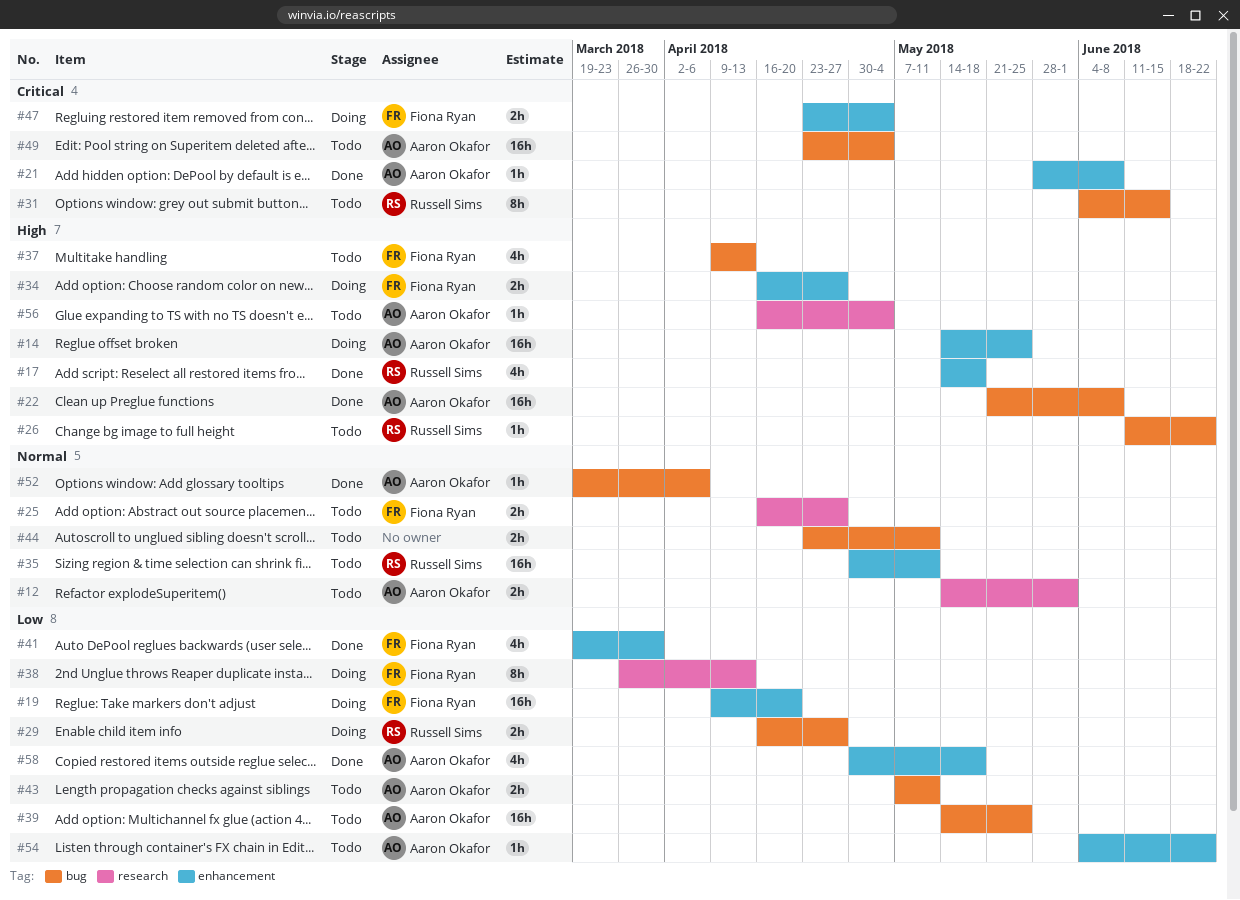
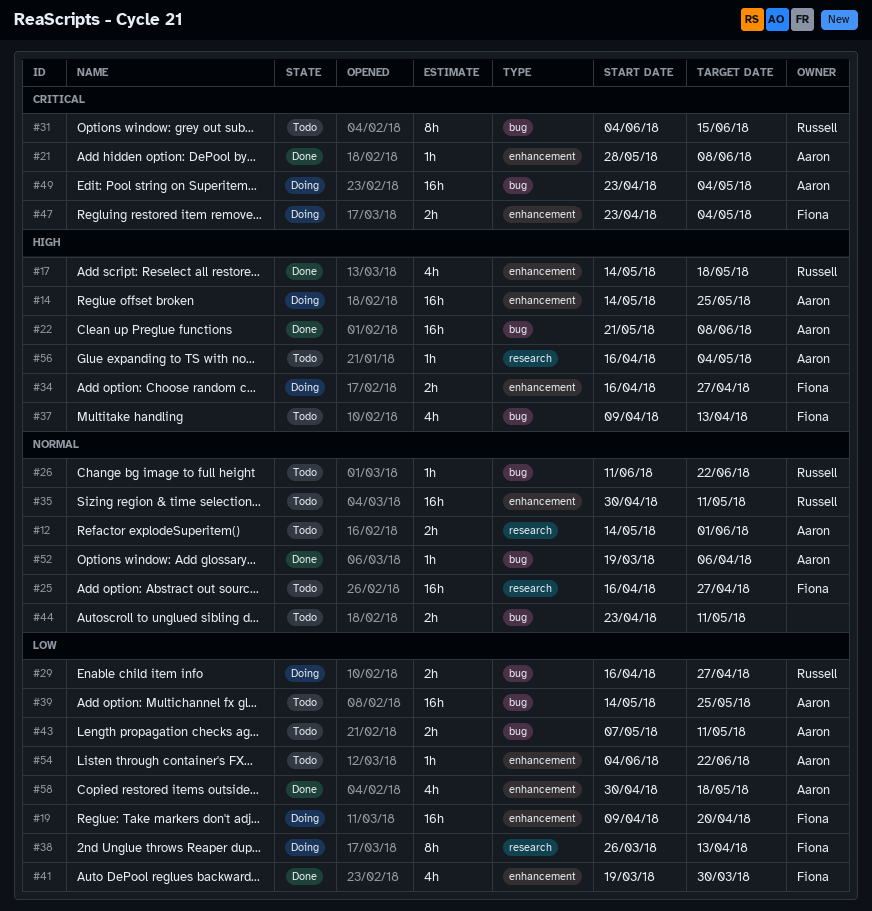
#25, estimate: 2h -> 16h
#26, priority: High -> Normal
#49, status: Todo -> Doing

